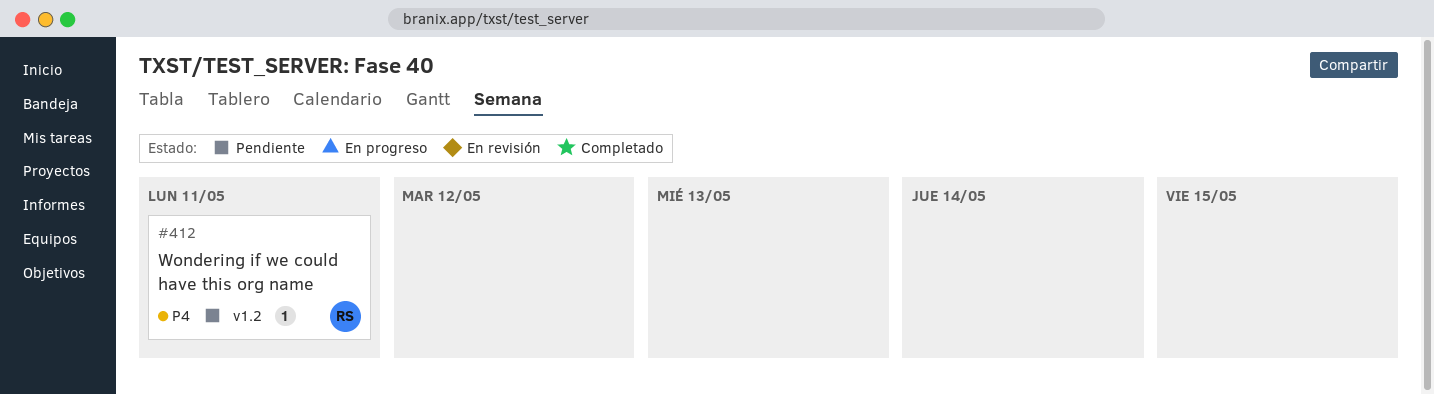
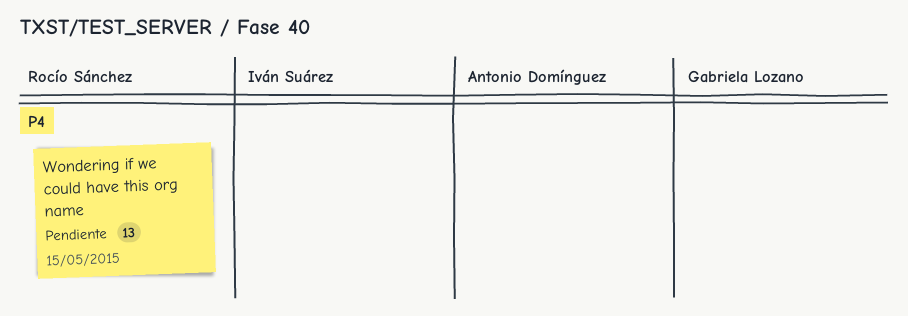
Wondering if we could have this org name, estimate: 1 -> 13
Wondering if we could have this org name, due: May 11 -> May 15

